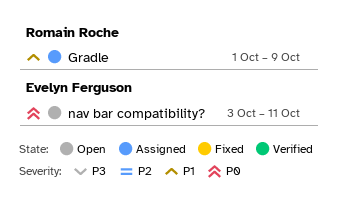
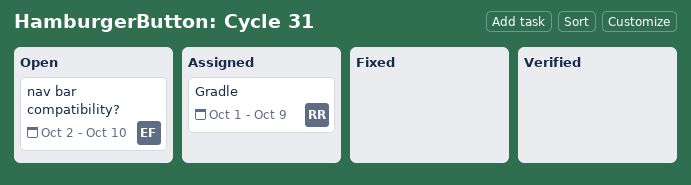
nav bar compatibility?, start: Oct 3 -> Oct 2
nav bar compatibility?, due: Oct 11 -> Oct 10

